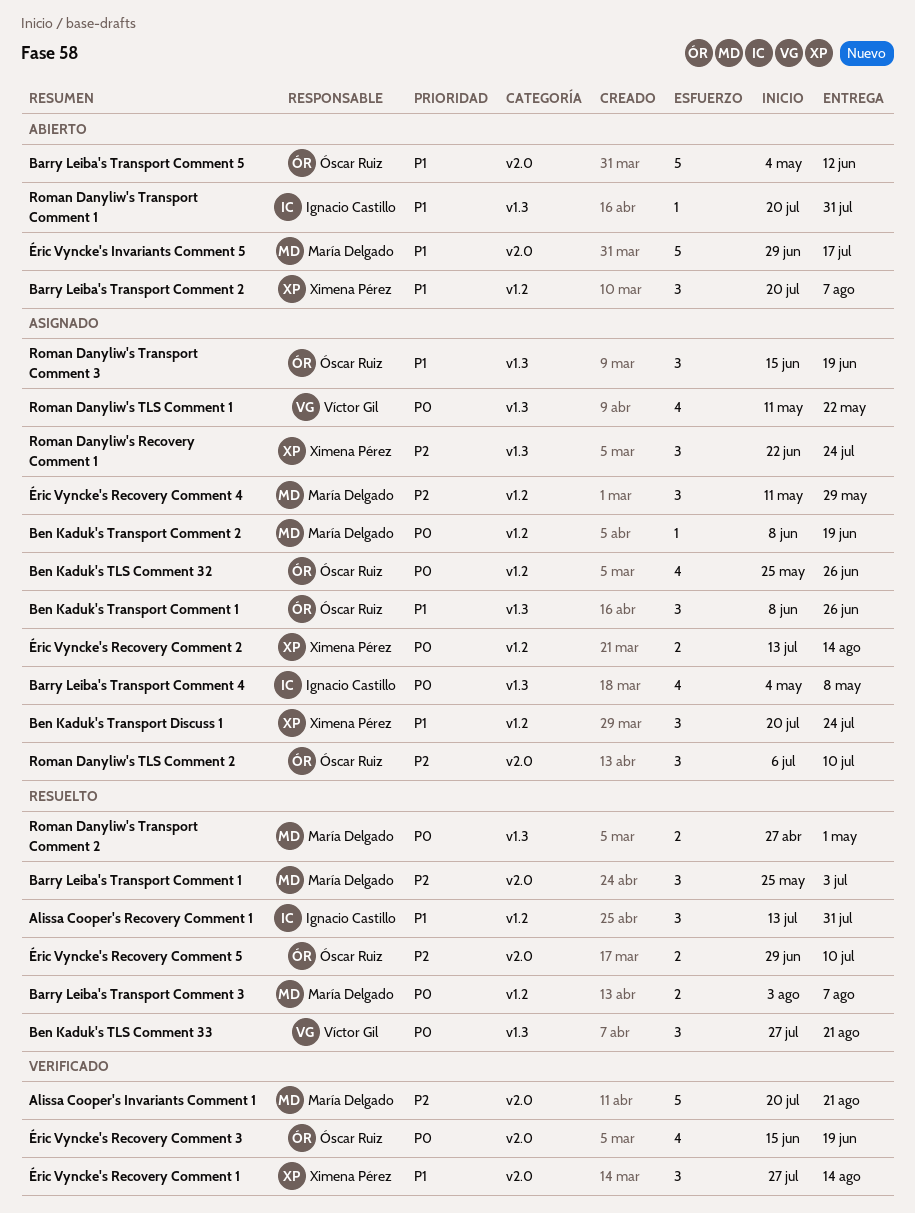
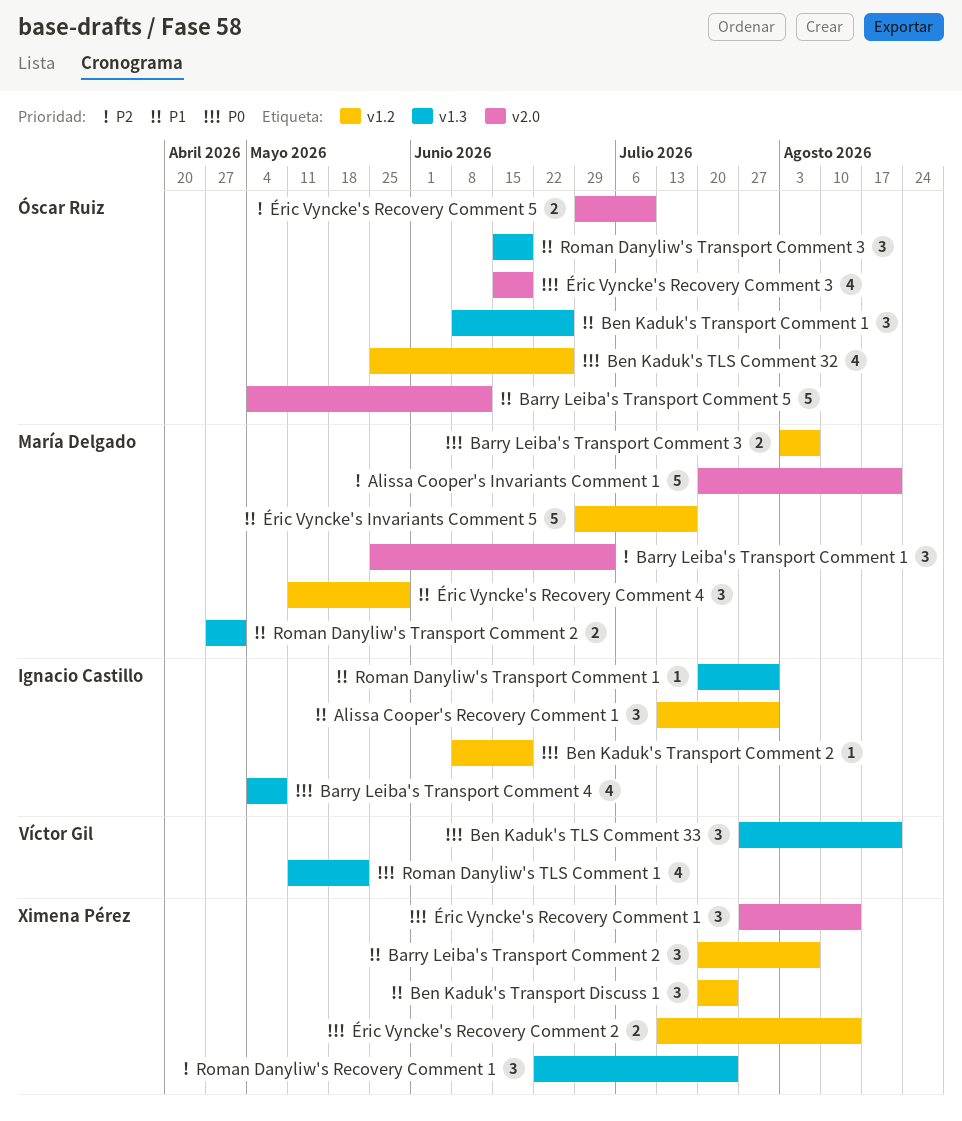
Ben Kaduk's Transport Comment 2, owner: María Delgado -> Ignacio Castillo
Roman Danyliw's TLS Comment 2: present -> none
Roman Danyliw's Transport Comment 2, priority: P0 -> P1
Éric Vyncke's Invariants Comment 5, label: v2.0 -> v1.2
Éric Vyncke's Recovery Comment 1, priority: P1 -> P0
Éric Vyncke's Recovery Comment 4, priority: P2 -> P1

